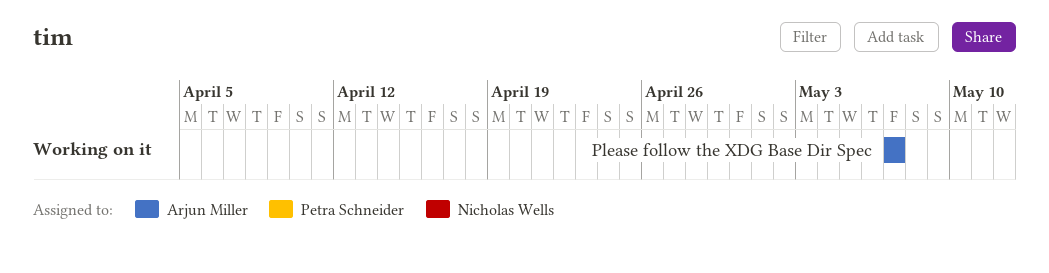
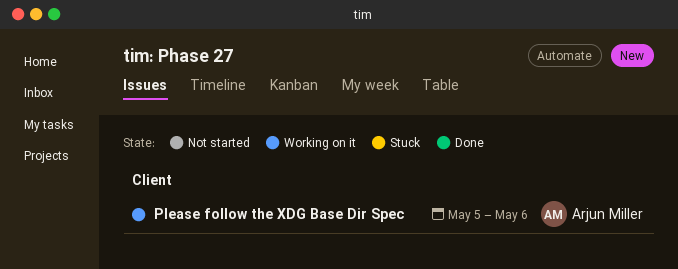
Please follow the XDG Base Dir Spec, start: May 7 -> May 5
Please follow the XDG Base Dir Spec, due: May 7 -> May 6

